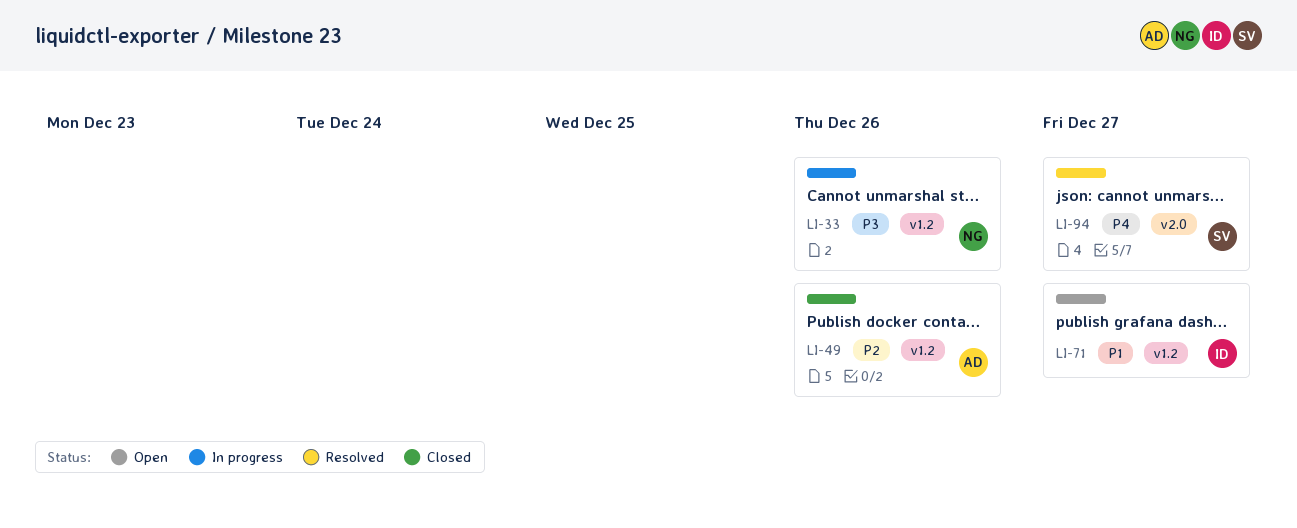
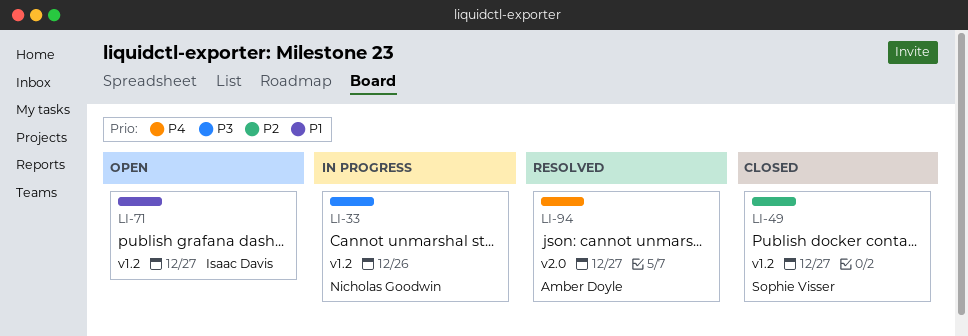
LI-49, owner: Amber Doyle -> Sophie Visser
LI-49, due: Dec 26 -> Dec 27
LI-94, owner: Sophie Visser -> Amber Doyle

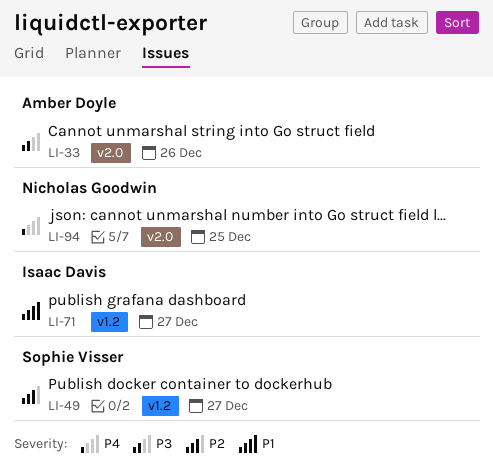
LI-33, owner: Nicholas Goodwin -> Amber Doyle
LI-33, label: v1.2 -> v2.0
LI-94, owner: Amber Doyle -> Nicholas Goodwin
LI-94, due: Dec 27 -> Dec 25

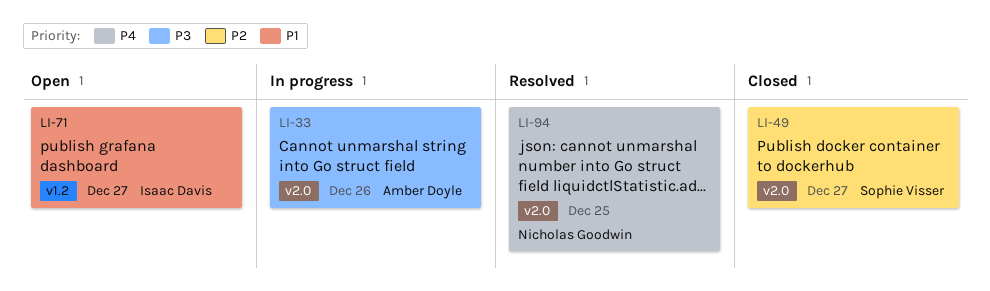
LI-49, label: v1.2 -> v2.0

